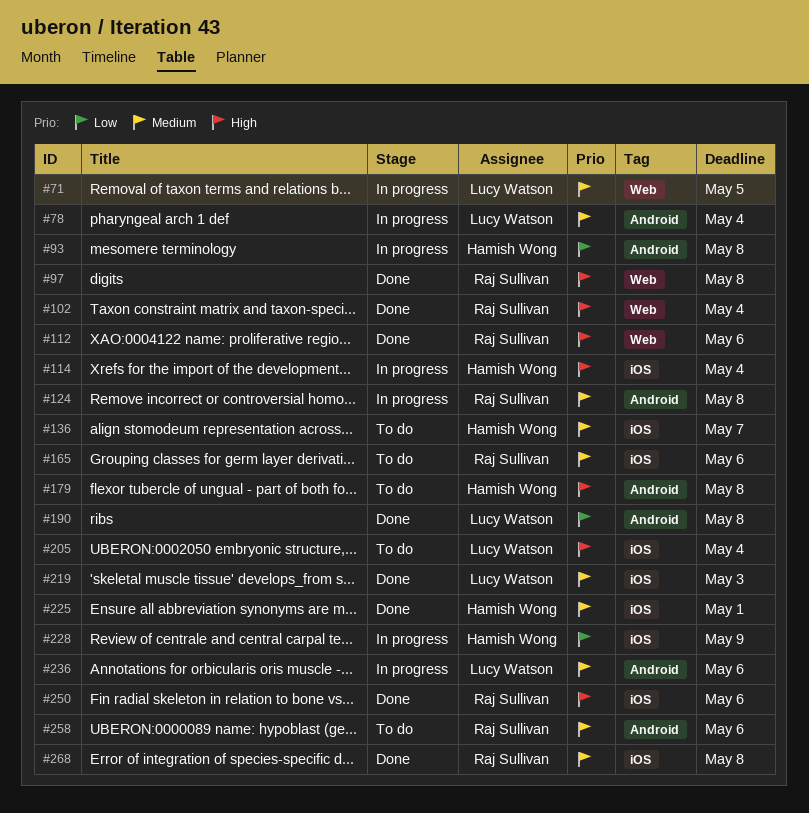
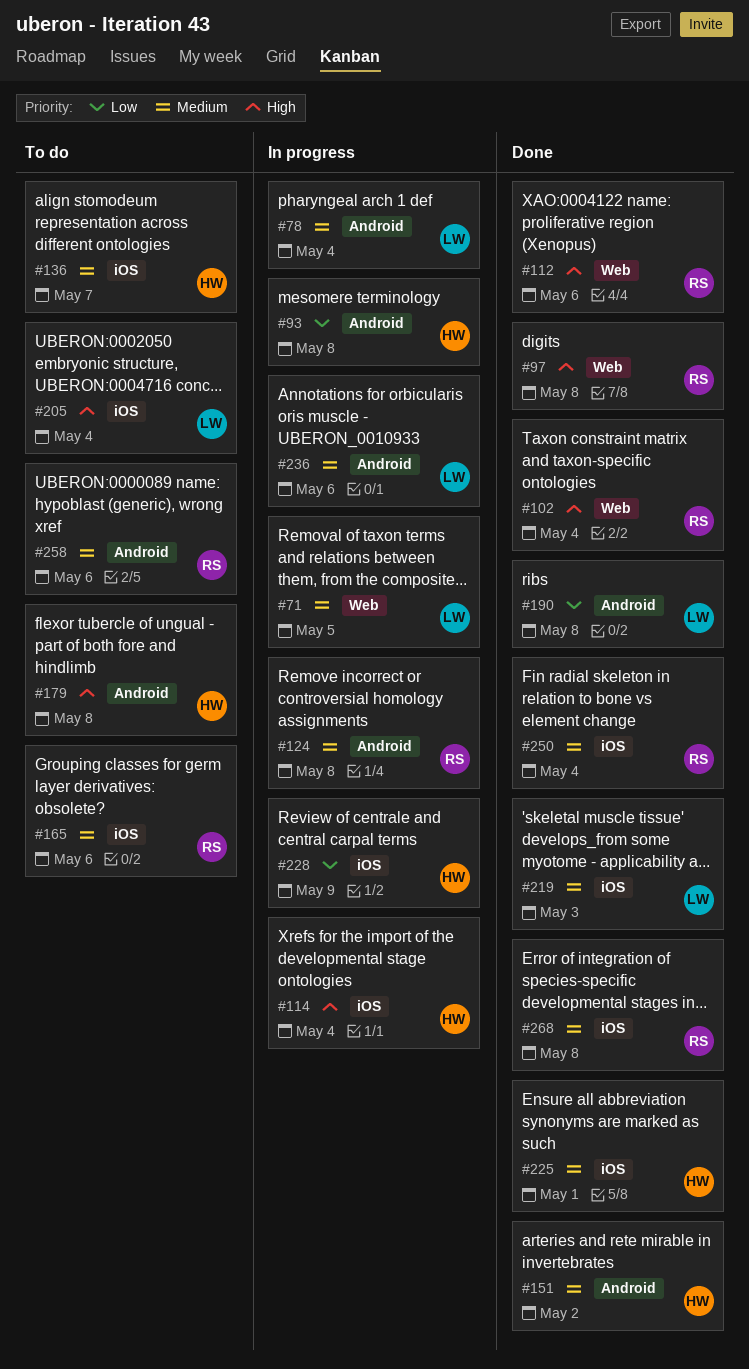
#151: none -> present
#250, priority: High -> Medium
#250, due: May 6 -> May 4

